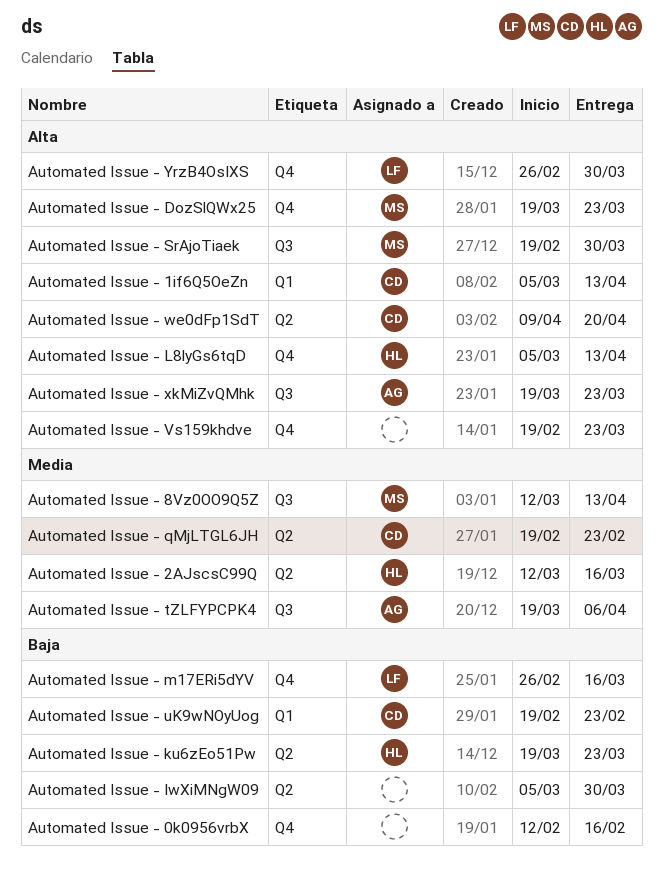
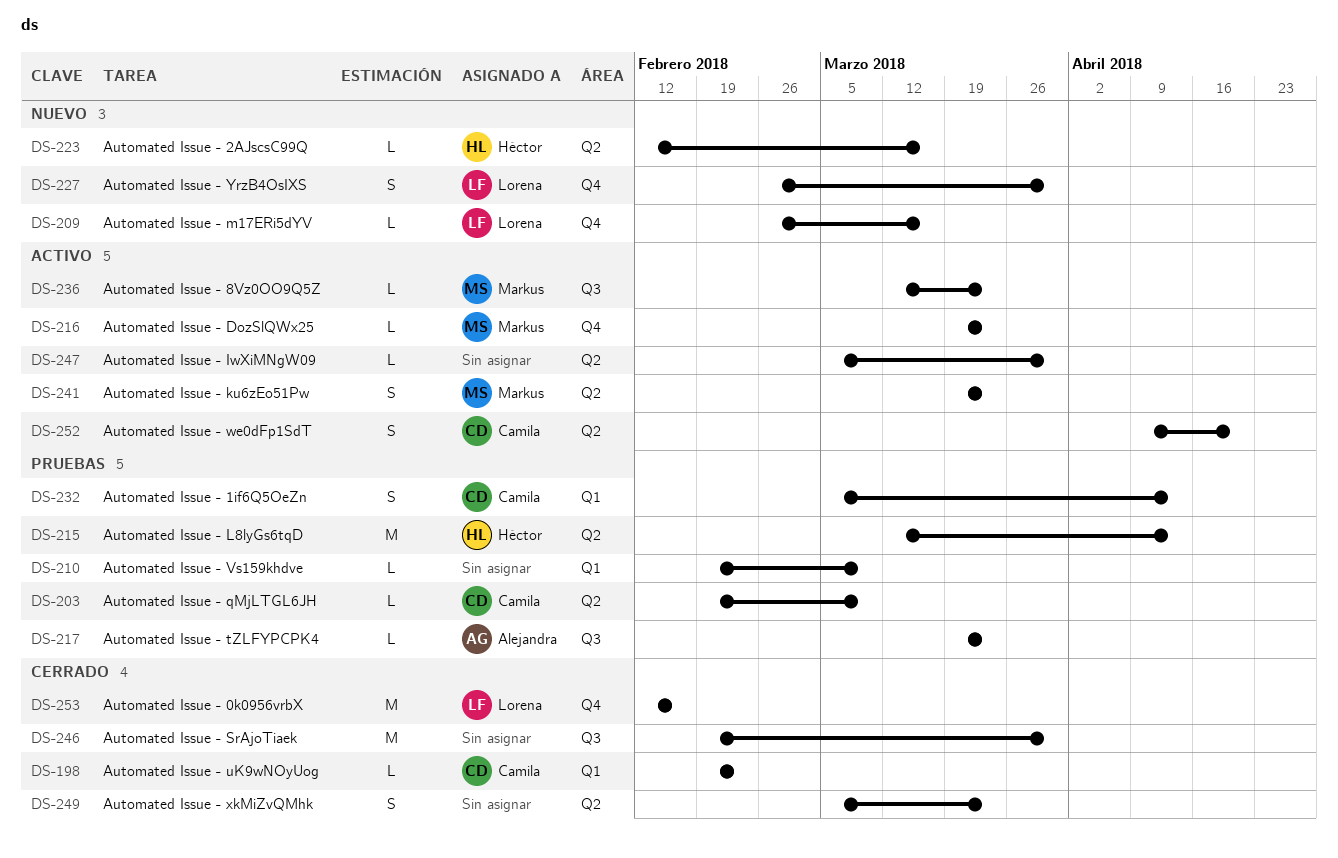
Automated Issue - 0k0956vrbX, owner: none -> Lorena
Automated Issue - 2AJscsC99Q, start: Mar 12 -> Feb 12
Automated Issue - 8Vz0OO9Q5Z, due: Apr 13 -> Mar 23
Automated Issue - ku6zEo51Pw, owner: Héctor -> Markus
Automated Issue - L8lyGs6tqD, label: Q4 -> Q2
Automated Issue - L8lyGs6tqD, start: Mar 5 -> Mar 12
Automated Issue - qMjLTGL6JH, due: Feb 23 -> Mar 9
Automated Issue - SrAjoTiaek, owner: Markus -> none
Automated Issue - tZLFYPCPK4, due: Apr 6 -> Mar 23
Automated Issue - Vs159khdve, label: Q4 -> Q1
Automated Issue - Vs159khdve, due: Mar 23 -> Mar 9
Automated Issue - xkMiZvQMhk, owner: Alejandra -> none
Automated Issue - xkMiZvQMhk, label: Q3 -> Q2
Automated Issue - xkMiZvQMhk, start: Mar 19 -> Mar 5

